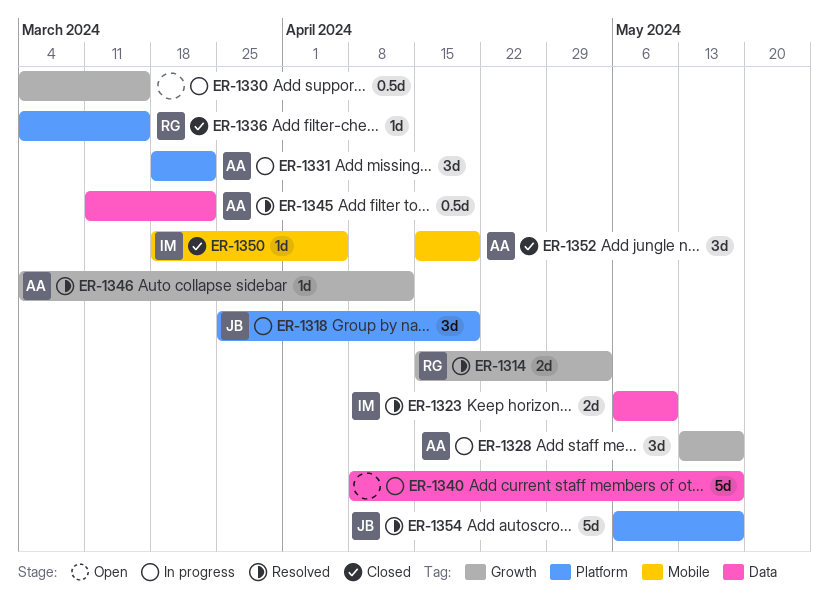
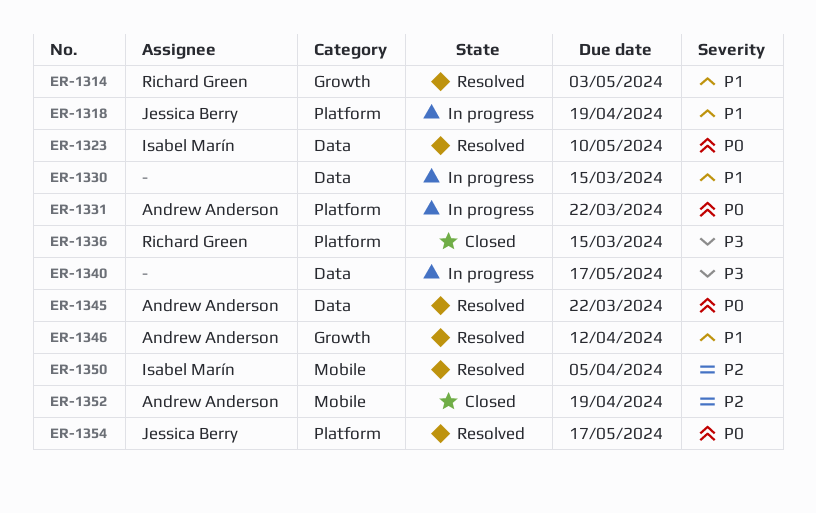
ER-1328: present -> none
ER-1330, label: Growth -> Data
ER-1350, status: Closed -> Resolved

